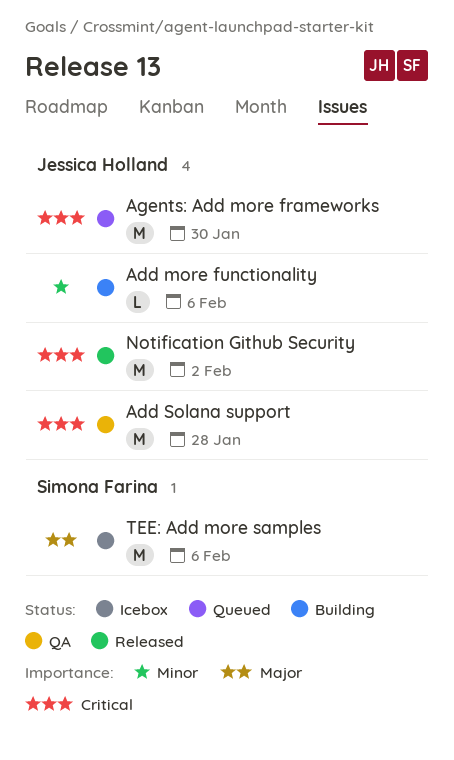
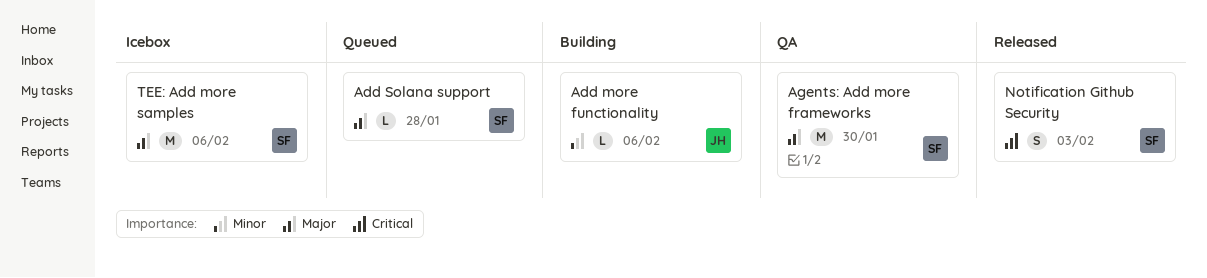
Add Solana support, status: QA -> Queued
Add Solana support, owner: Jessica Holland -> Simona Farina
Add Solana support, priority: Critical -> Major
Add Solana support, estimate: M -> L
Agents: Add more frameworks, status: Queued -> QA
Agents: Add more frameworks, owner: Jessica Holland -> Simona Farina
Agents: Add more frameworks, priority: Critical -> Major
Notification Github Security, owner: Jessica Holland -> Simona Farina
Notification Github Security, estimate: M -> S
Notification Github Security, due: Feb 2 -> Feb 3

